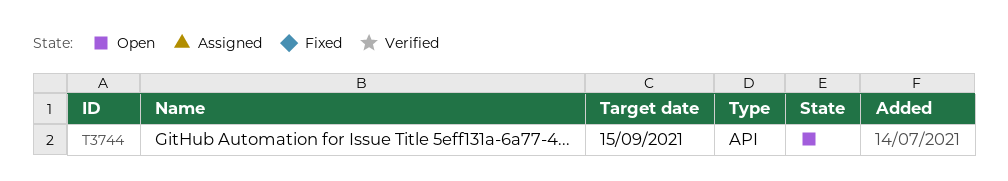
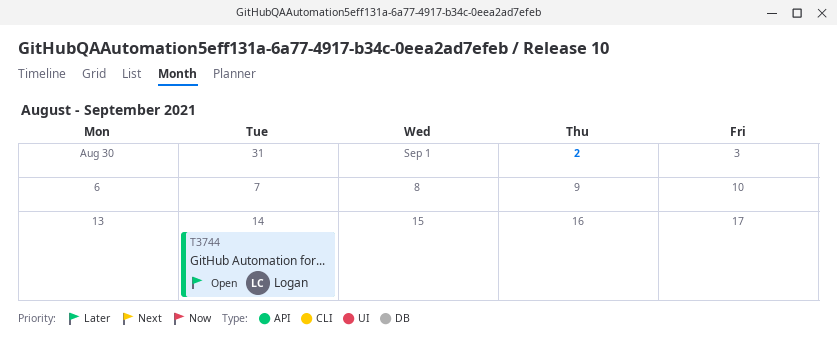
T3744, due: Sep 15 -> Sep 14

